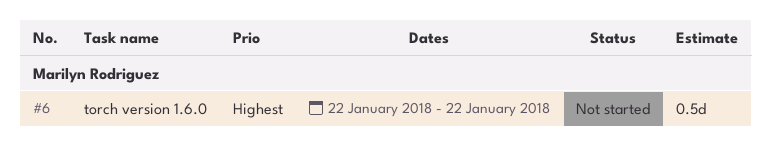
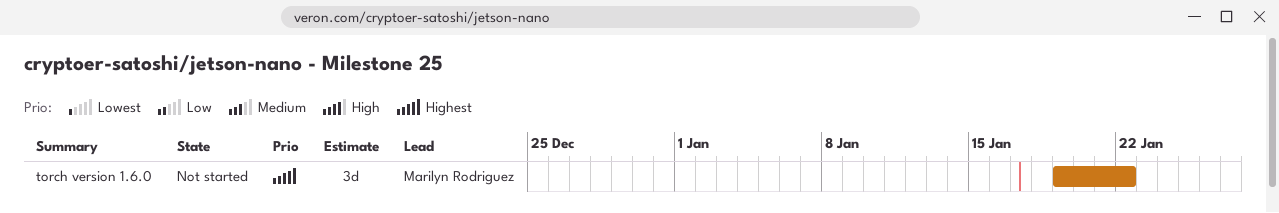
torch version 1.6.0, estimate: 0.5d -> 3d
torch version 1.6.0, start: Jan 22 -> Jan 19

